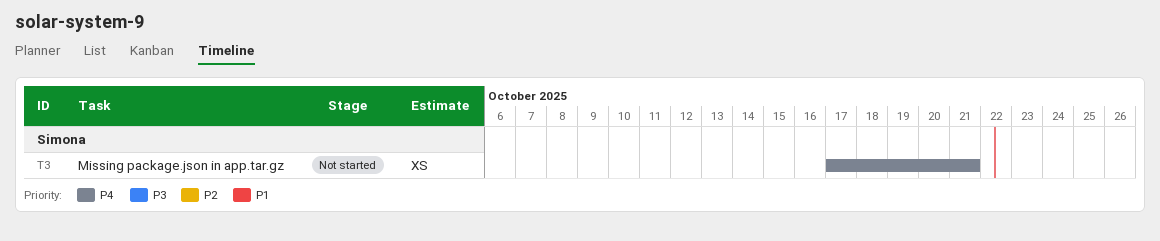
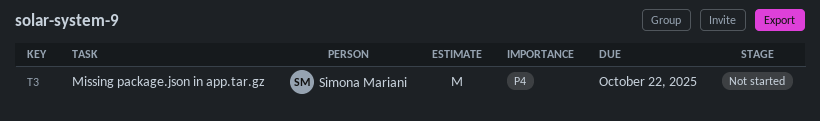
T3, estimate: XS -> M
T3, due: Oct 21 -> Oct 22

